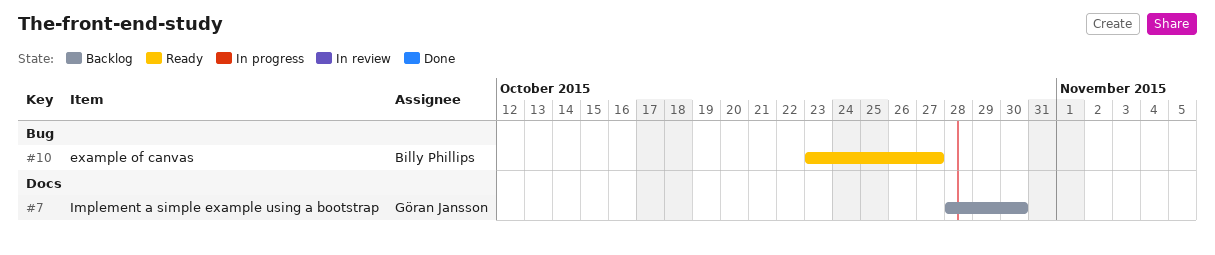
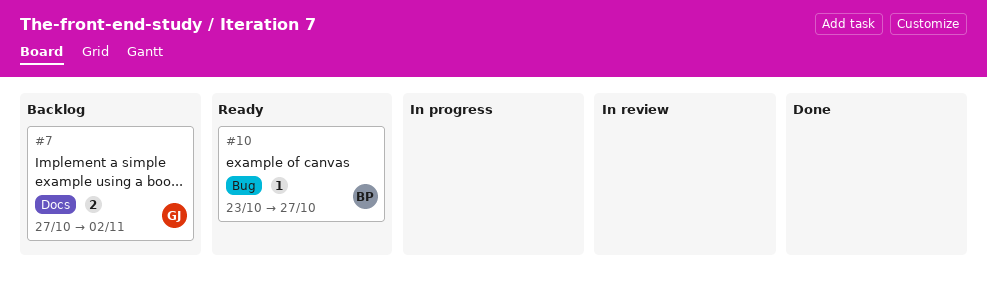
#7, start: Oct 28 -> Oct 27
#7, due: Oct 30 -> Nov 2

